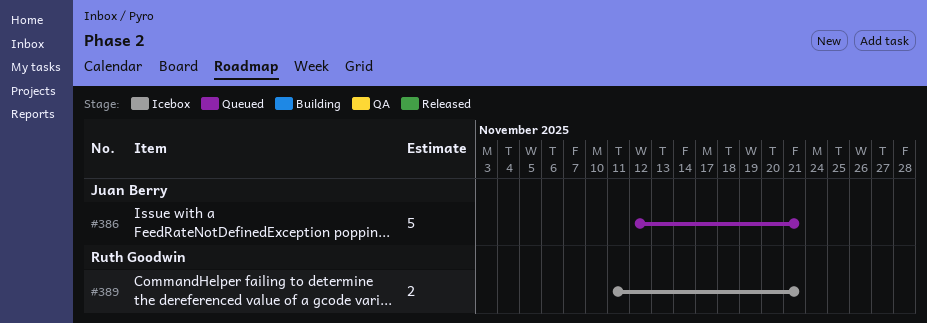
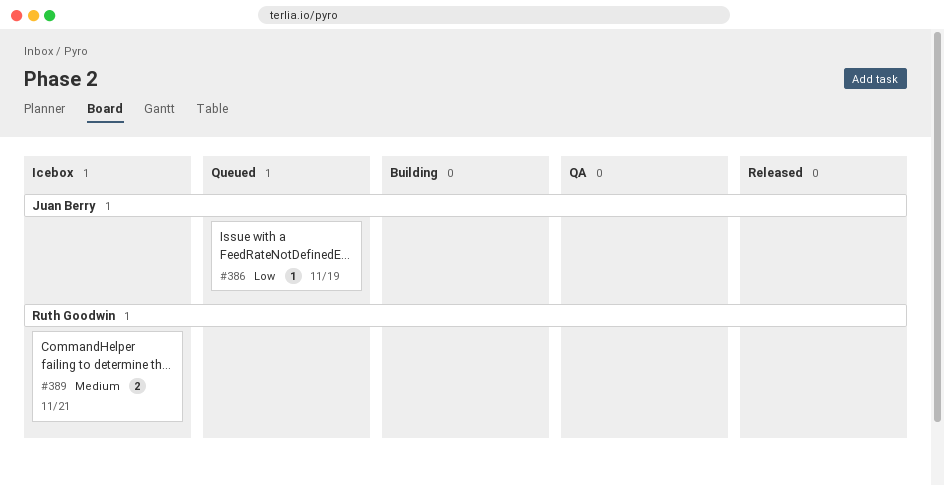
#386, estimate: 5 -> 1
#386, due: Nov 21 -> Nov 19

